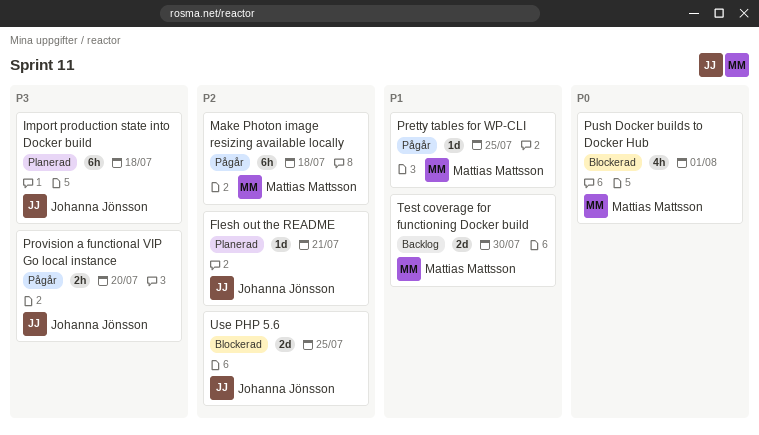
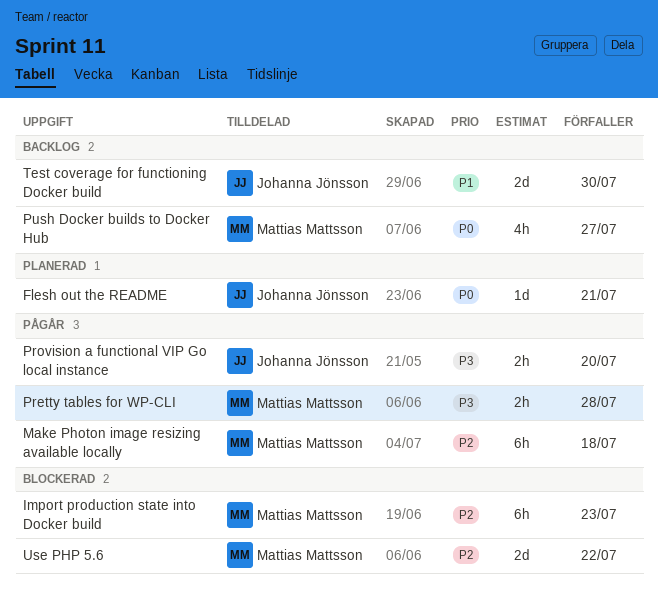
Flesh out the README, priority: P2 -> P0
Import production state into Docker build, status: Planerad -> Blockerad
Import production state into Docker build, owner: Johanna Jönsson -> Mattias Mattsson
Import production state into Docker build, priority: P3 -> P2
Import production state into Docker build, due: Jul 18 -> Jul 23
Pretty tables for WP-CLI, priority: P1 -> P3
Pretty tables for WP-CLI, estimate: 1d -> 2h
Pretty tables for WP-CLI, due: Jul 25 -> Jul 28
Push Docker builds to Docker Hub, status: Blockerad -> Backlog
Push Docker builds to Docker Hub, due: Aug 1 -> Jul 27
Test coverage for functioning Docker build, owner: Mattias Mattsson -> Johanna Jönsson
Use PHP 5.6, owner: Johanna Jönsson -> Mattias Mattsson
Use PHP 5.6, due: Jul 25 -> Jul 22

